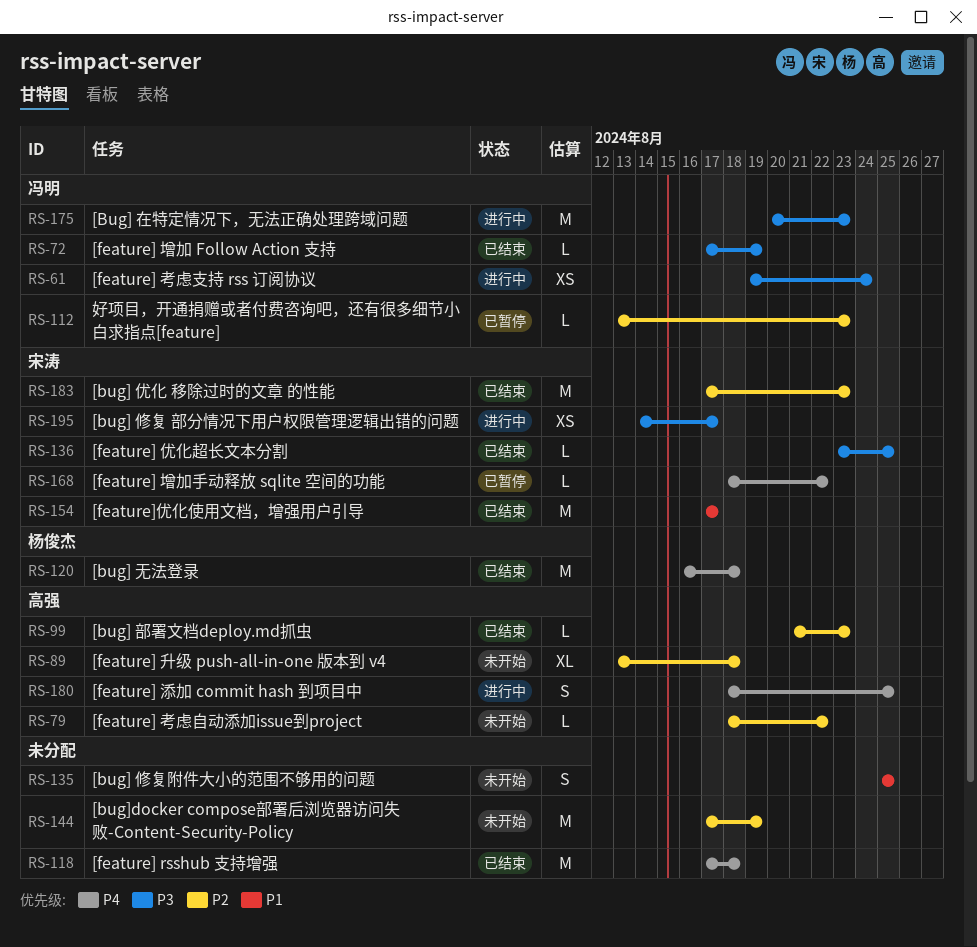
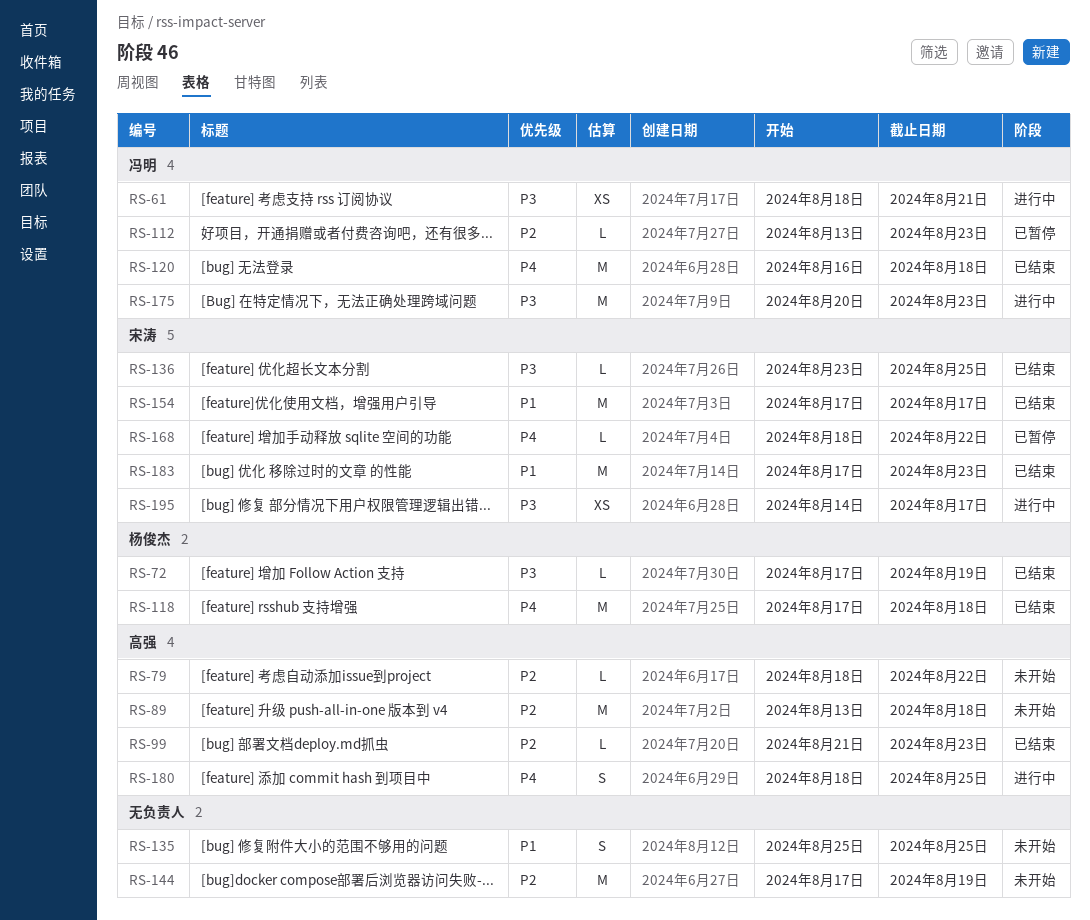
RS-61, start: Aug 19 -> Aug 18
RS-61, due: Aug 24 -> Aug 21
RS-72, owner: 冯明 -> 杨俊杰
RS-89, estimate: XL -> M
RS-118, owner: none -> 杨俊杰
RS-120, owner: 杨俊杰 -> 冯明
RS-183, priority: P2 -> P1

